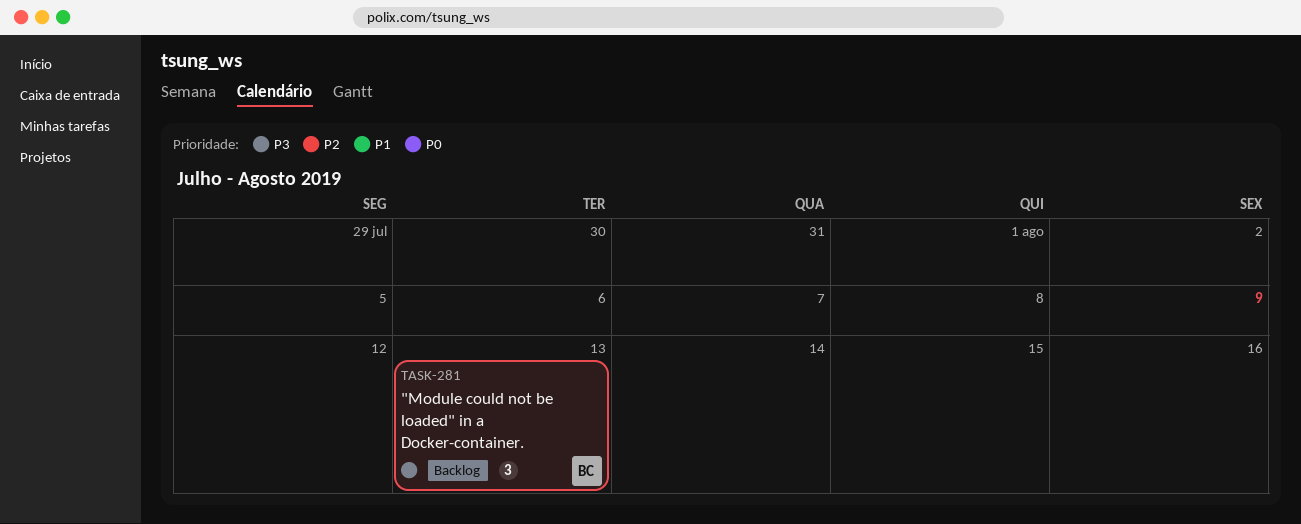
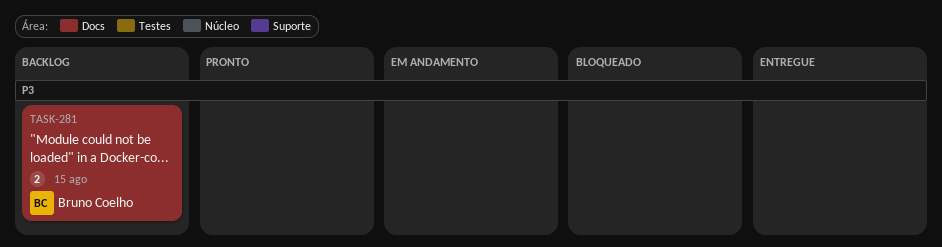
TASK-281, estimate: 3 -> 2
TASK-281, due: Aug 13 -> Aug 15

